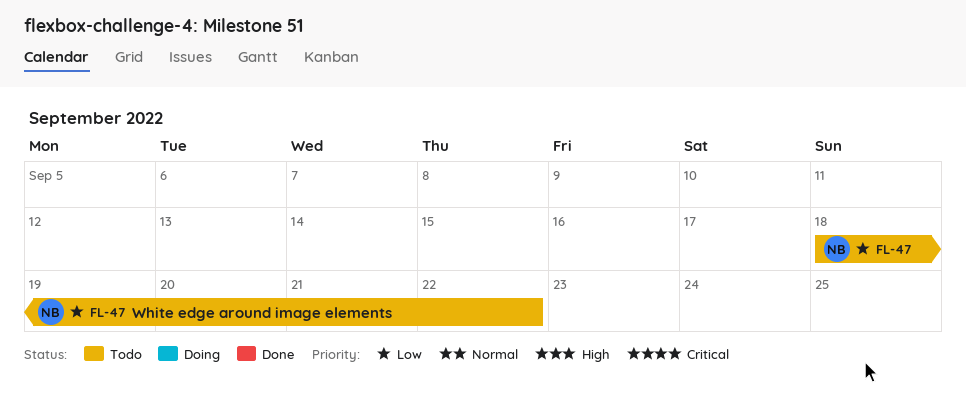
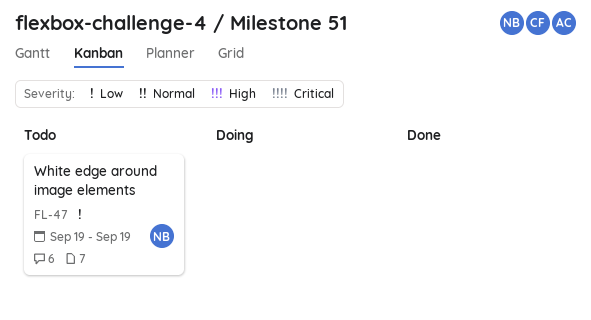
FL-47, start: Sep 18 -> Sep 19
FL-47, due: Sep 22 -> Sep 19

